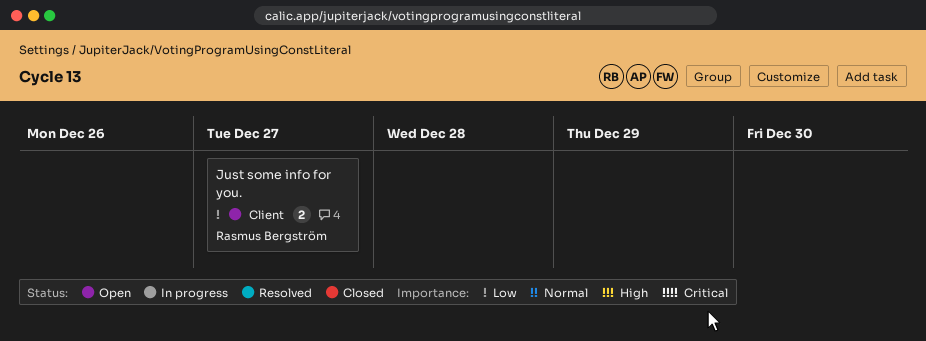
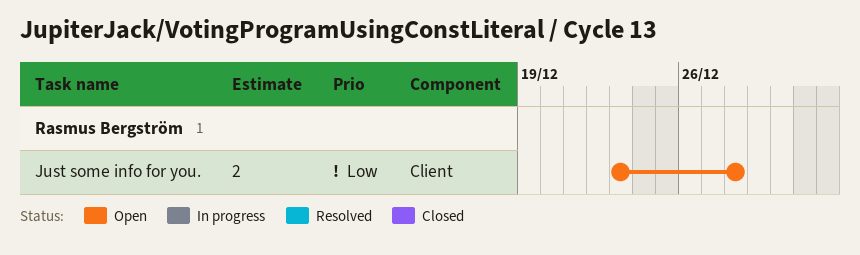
Just some info for you., due: Dec 27 -> Dec 28

